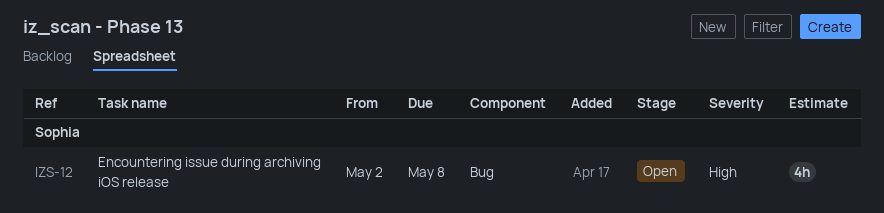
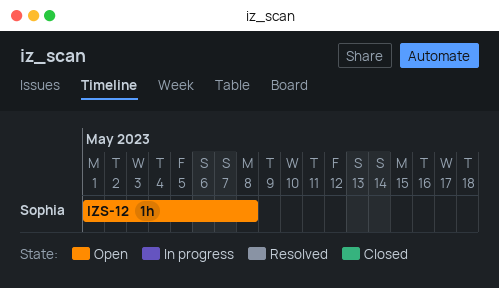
IZS-12, estimate: 4h -> 1h
IZS-12, start: May 2 -> May 1

